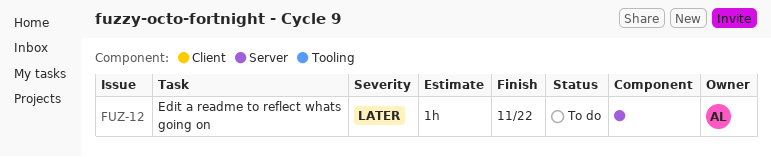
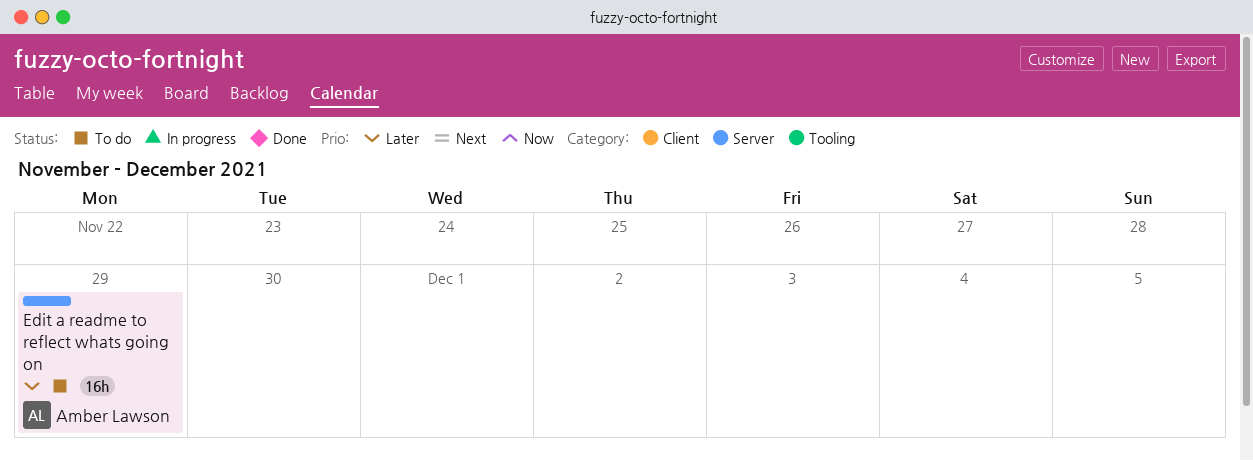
Edit a readme to reflect whats going on, estimate: 1h -> 16h
Edit a readme to reflect whats going on, due: Nov 22 -> Nov 29

